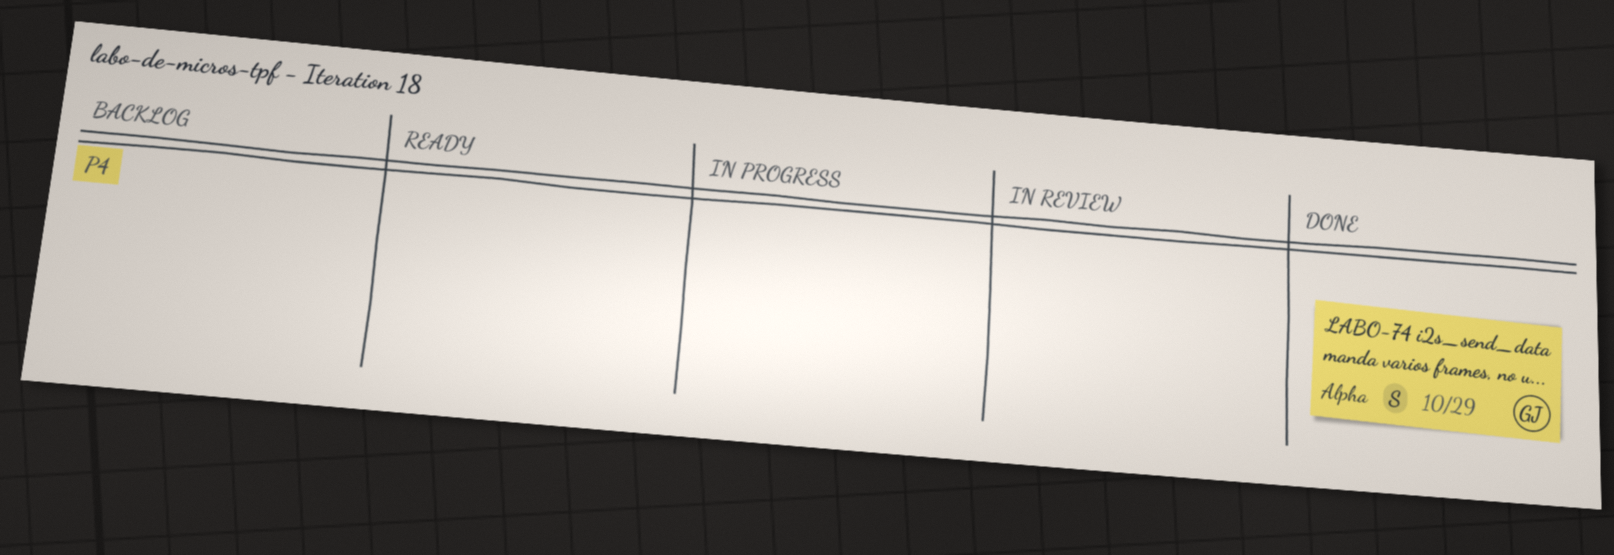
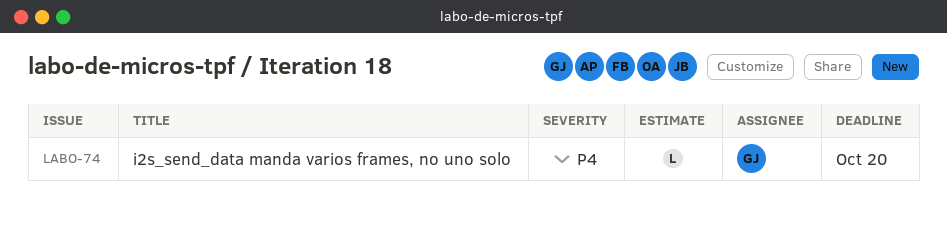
LABO-74, estimate: S -> L
LABO-74, due: Oct 29 -> Oct 20

